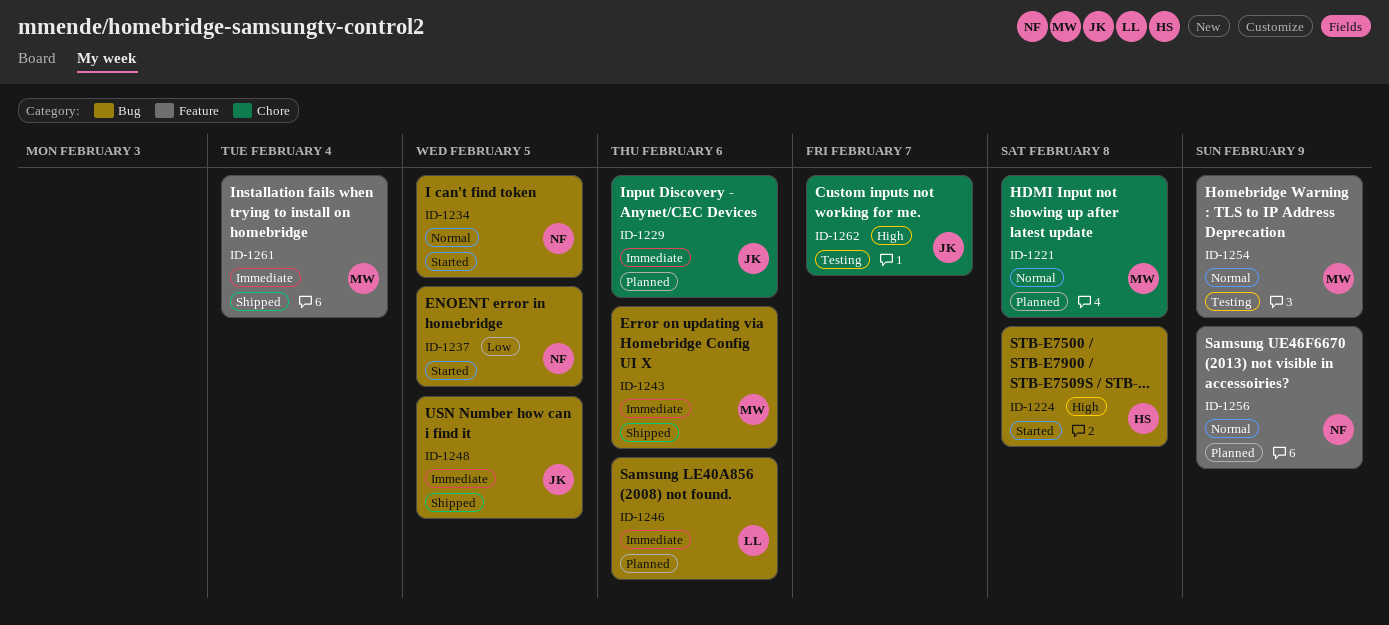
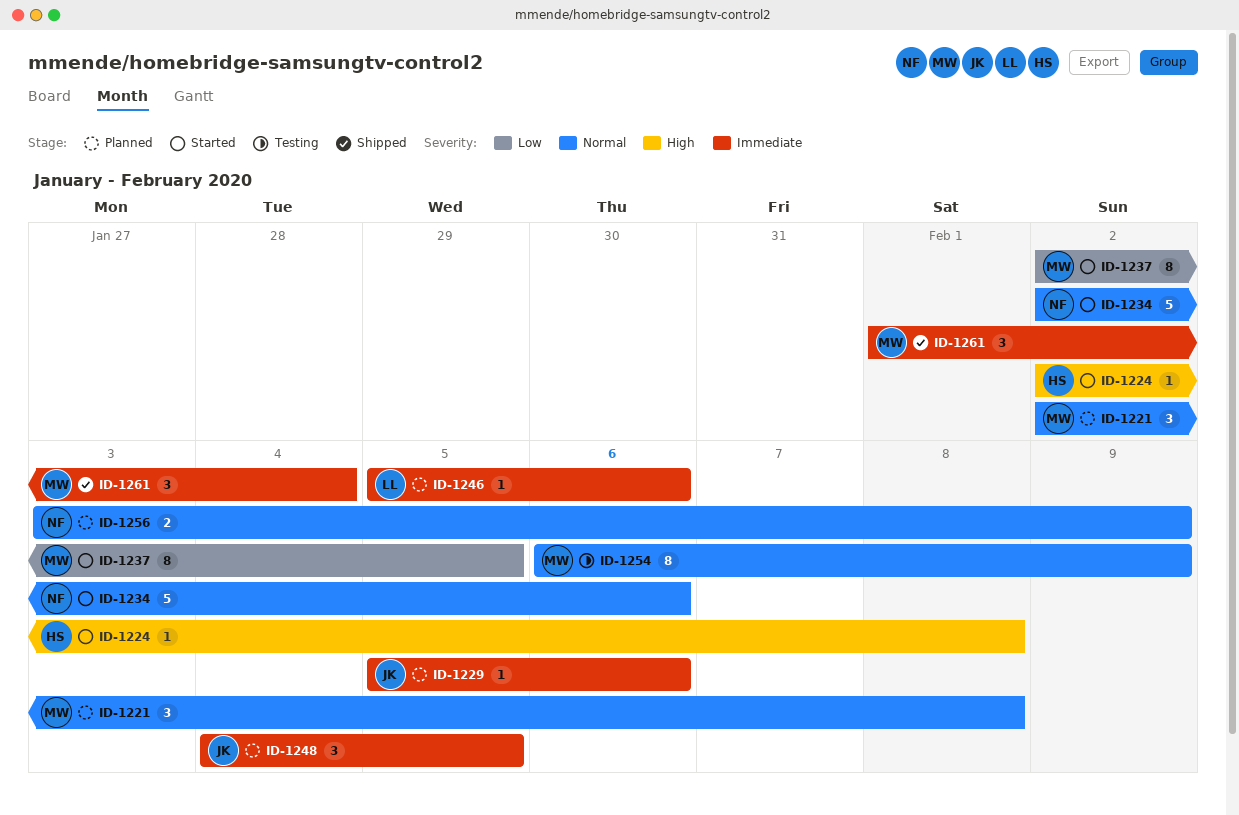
ID-1234, due: Feb 5 -> Feb 6
ID-1237, owner: NF -> MW
ID-1243: present -> none
ID-1248, status: Shipped -> Planned
ID-1262: present -> none

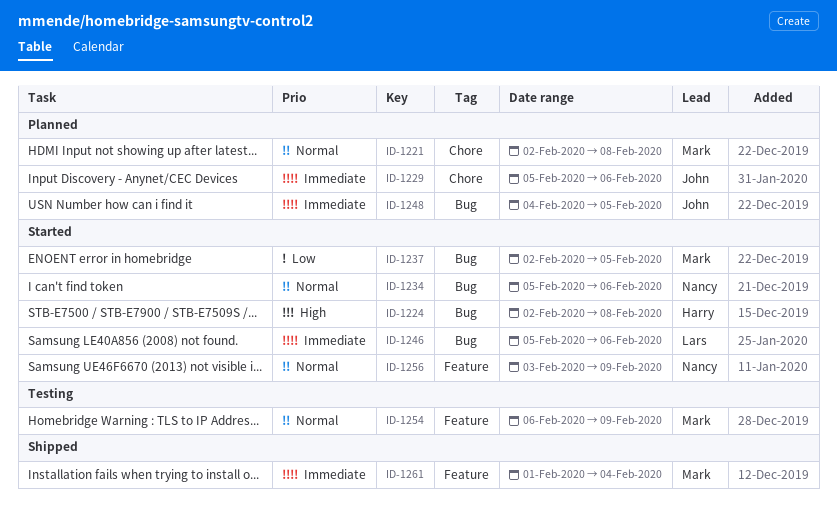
ID-1234, start: Feb 2 -> Feb 5
ID-1246, status: Planned -> Started
ID-1256, status: Planned -> Started

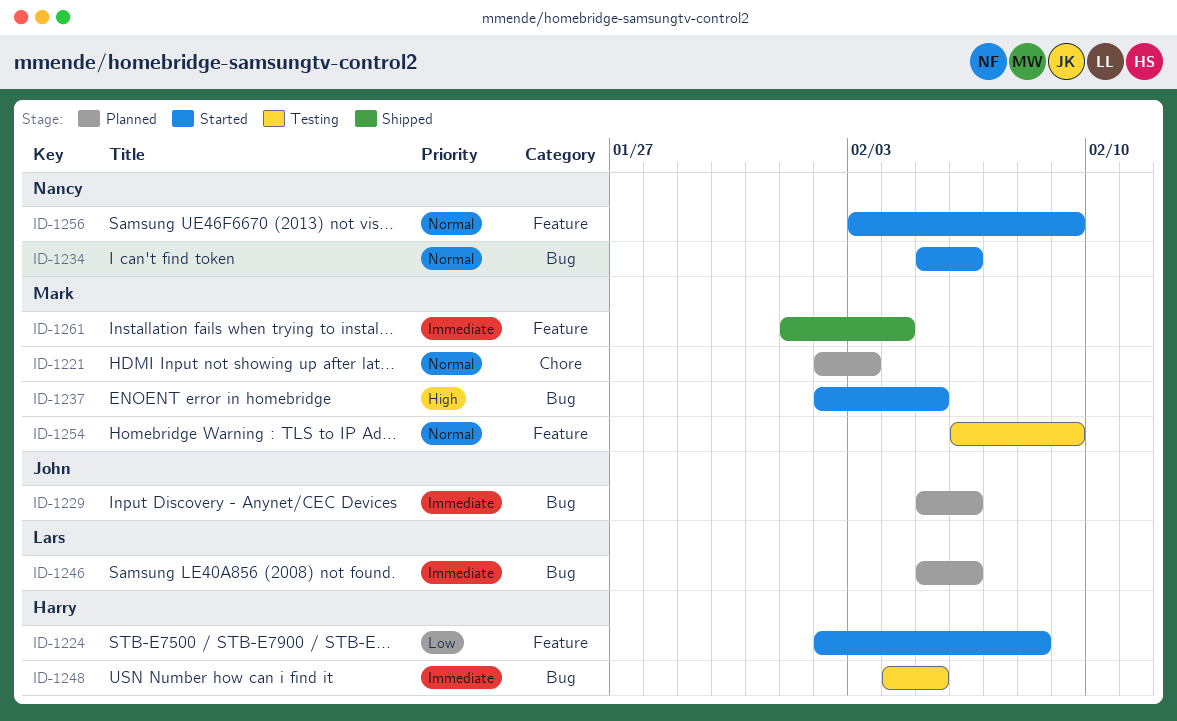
ID-1221, due: Feb 8 -> Feb 3
ID-1224, priority: High -> Low
ID-1224, label: Bug -> Feature
ID-1229, label: Chore -> Bug
ID-1237, priority: Low -> High
ID-1246, status: Started -> Planned
ID-1248, status: Planned -> Testing
ID-1248, owner: John -> Harry

